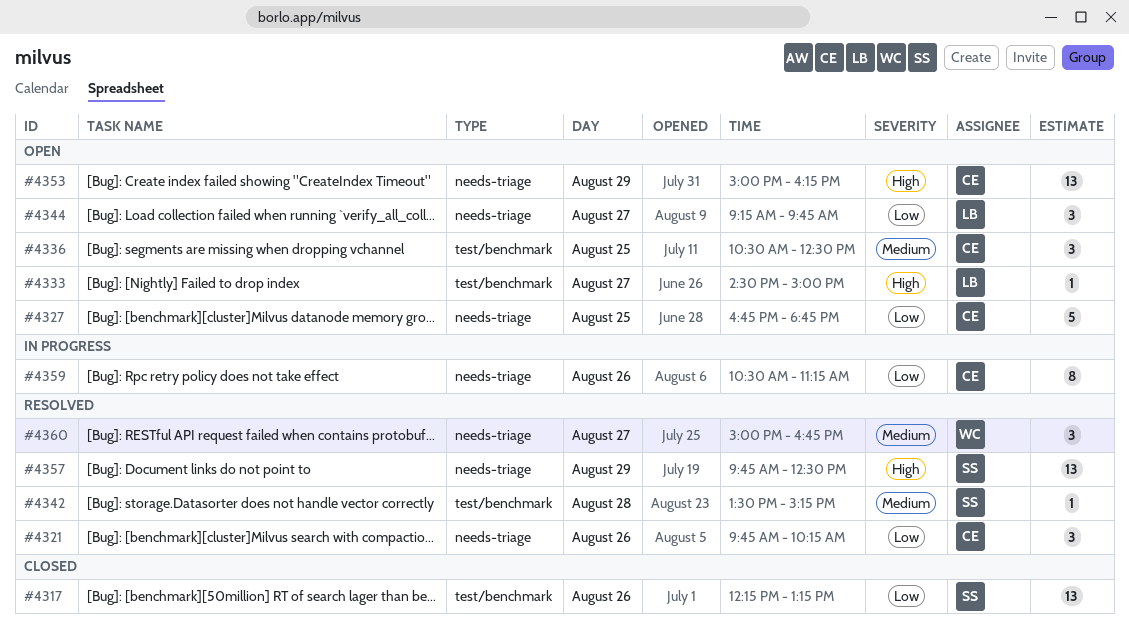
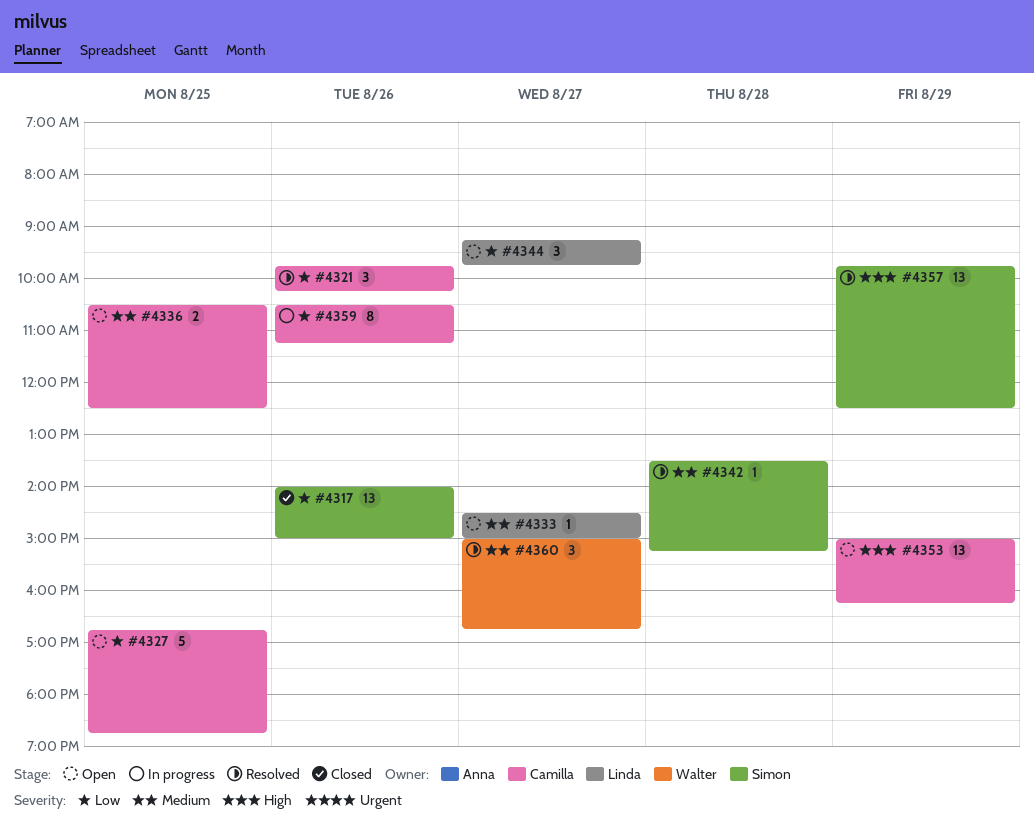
#4317, begins: 12:15 -> 14:00
#4317, ends: 13:15 -> 15:00
#4333, priority: High -> Medium
#4336, estimate: 3 -> 2

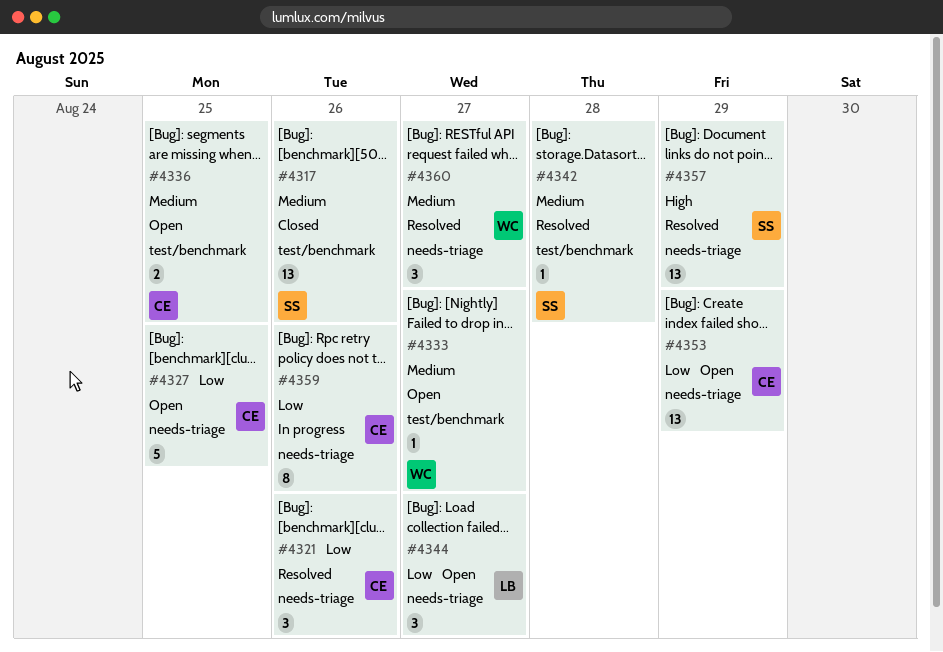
#4317, priority: Low -> Medium
#4333, owner: Linda -> Walter
#4353, priority: High -> Low

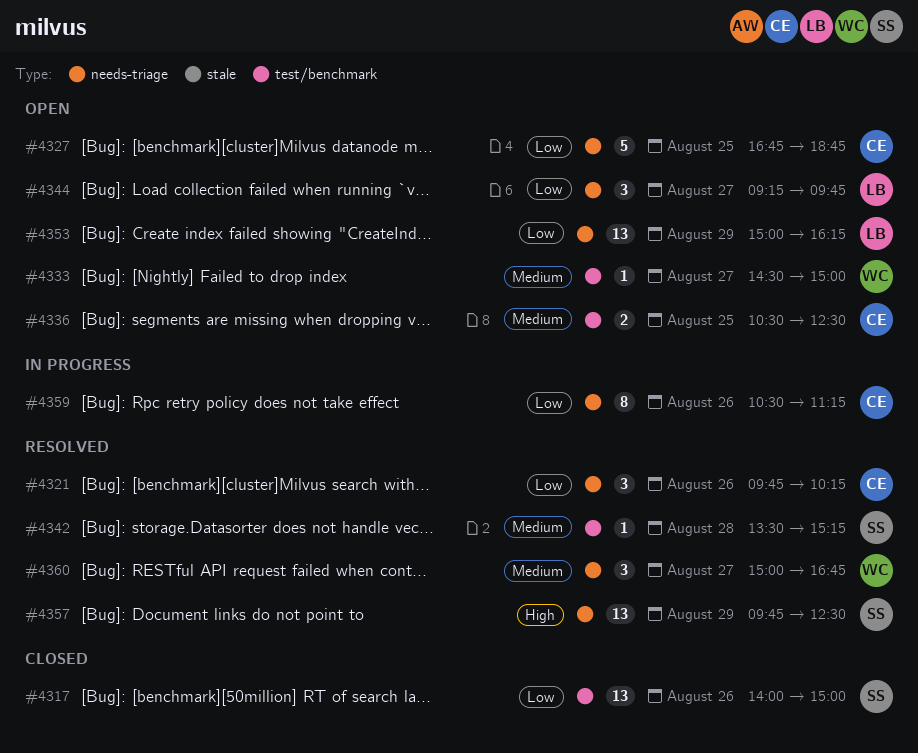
#4317, priority: Medium -> Low
#4353, owner: CE -> LB

